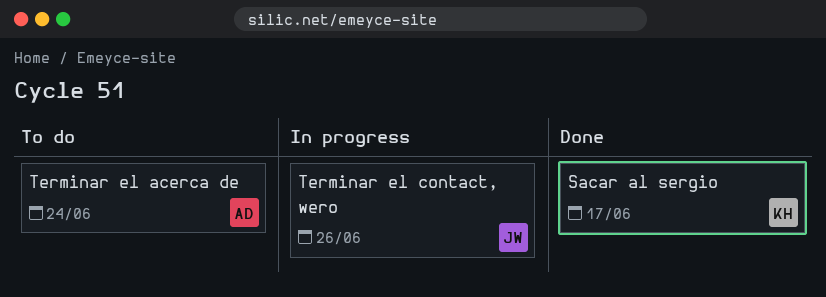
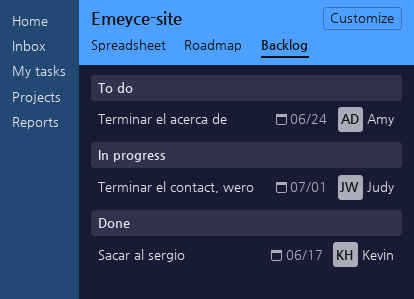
Terminar el contact, wero, due: Jun 26 -> Jul 1

